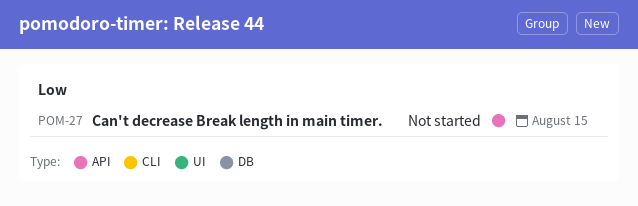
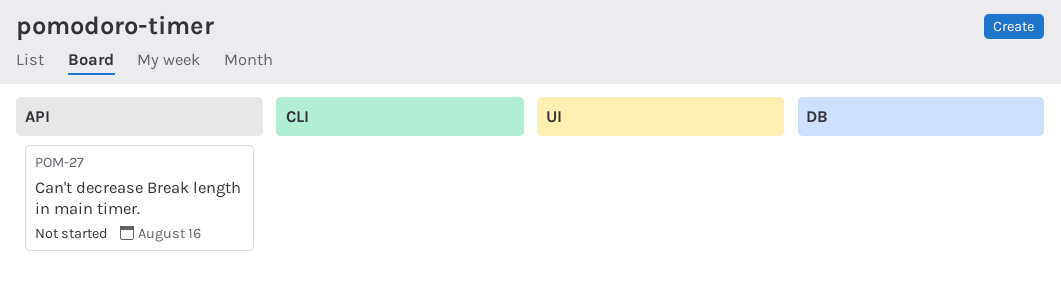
POM-27, due: Aug 15 -> Aug 16

